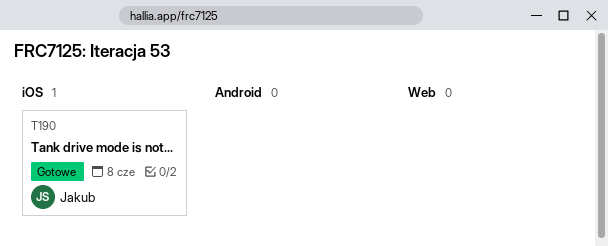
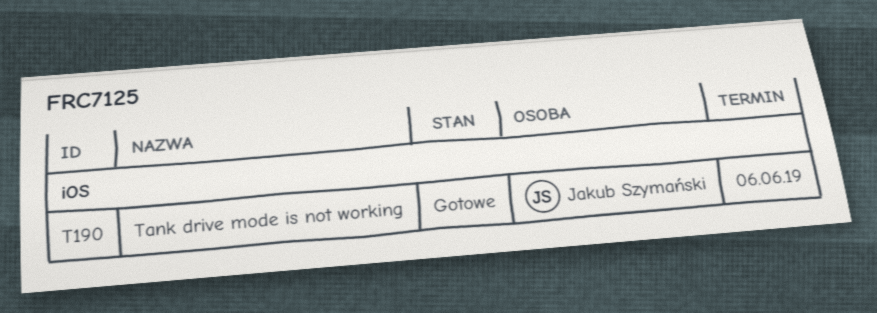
T190, due: Jun 8 -> Jun 6

